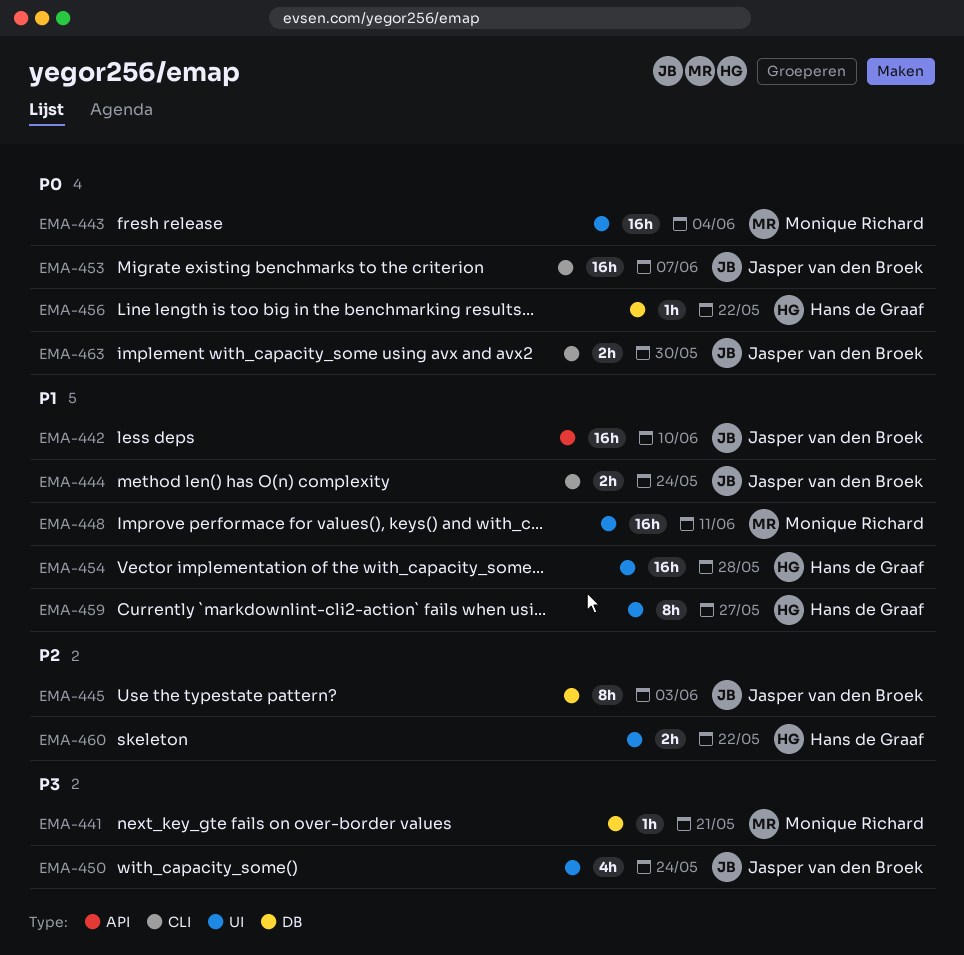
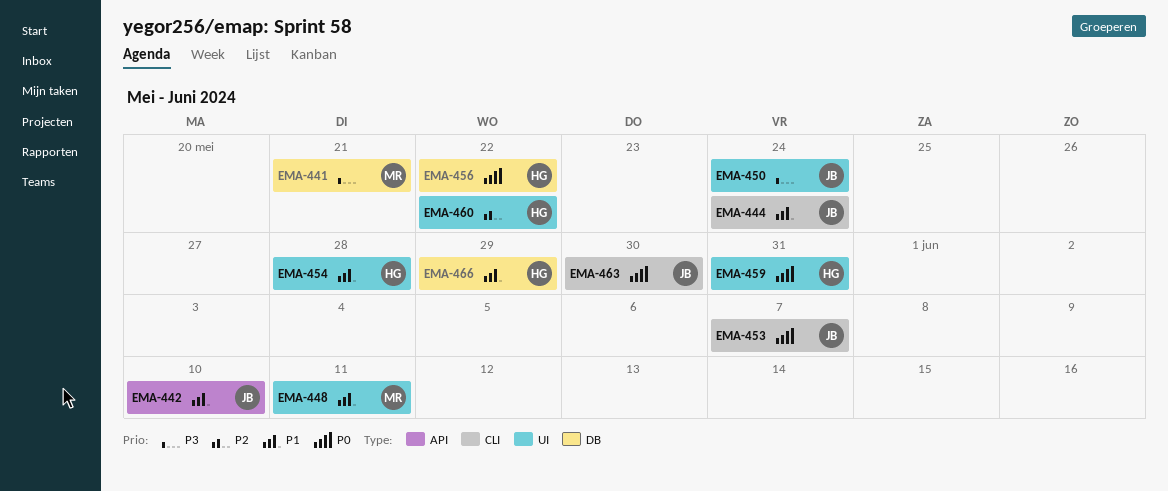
EMA-443: present -> none
EMA-445: present -> none
EMA-459, priority: P1 -> P0
EMA-459, due: May 27 -> May 31
EMA-466: none -> present

